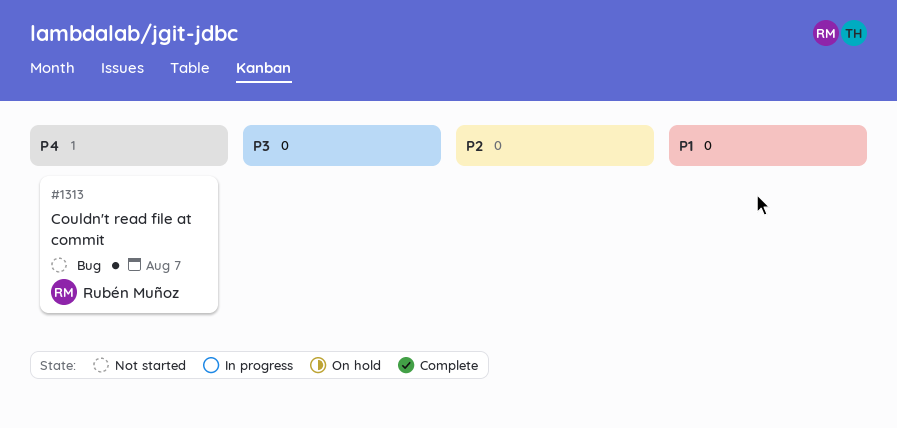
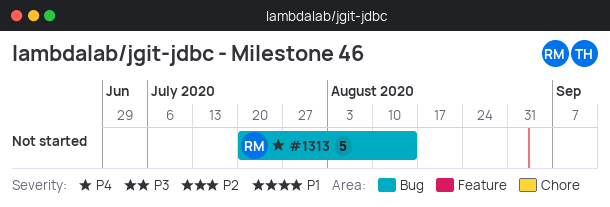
#1313, estimate: 1 -> 5
#1313, due: Aug 7 -> Aug 14

